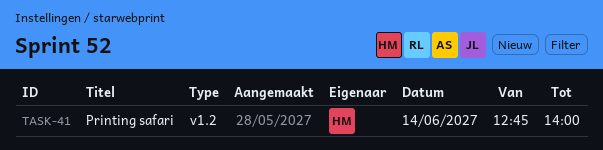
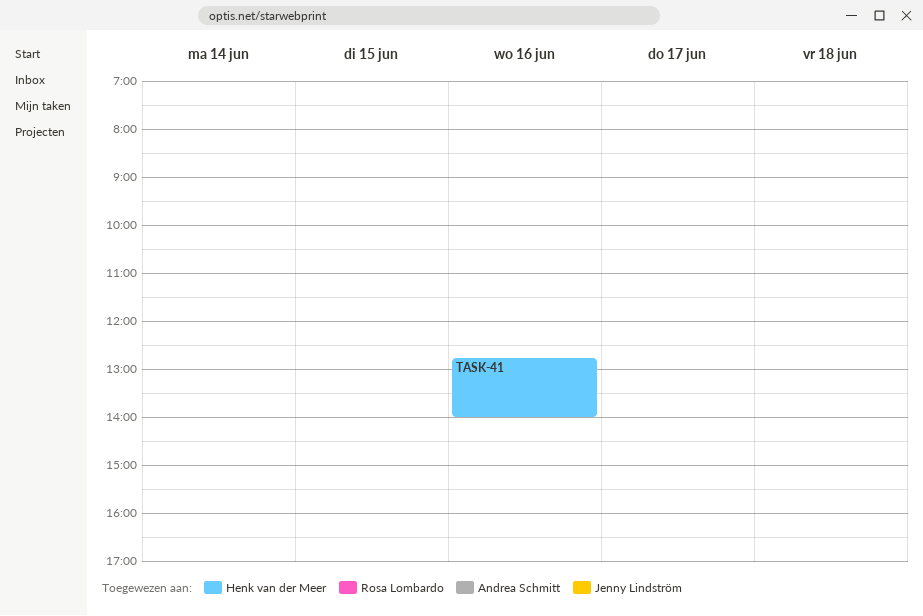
TASK-41, day: Jun 14 -> Jun 16

